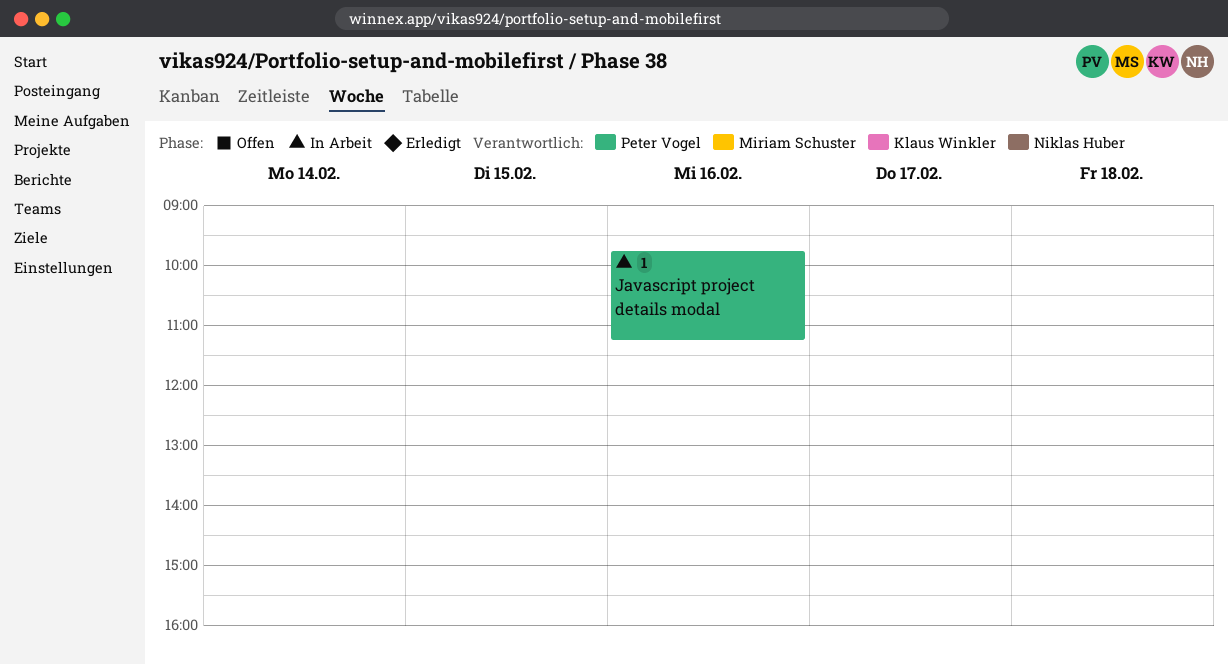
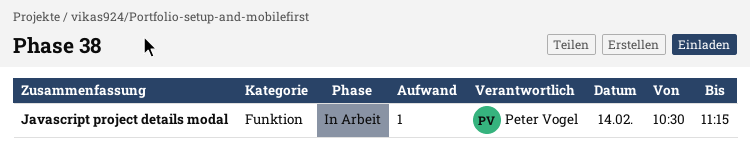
Javascript project details modal, day: Feb 16 -> Feb 14
Javascript project details modal, begins: 09:45 -> 10:30

